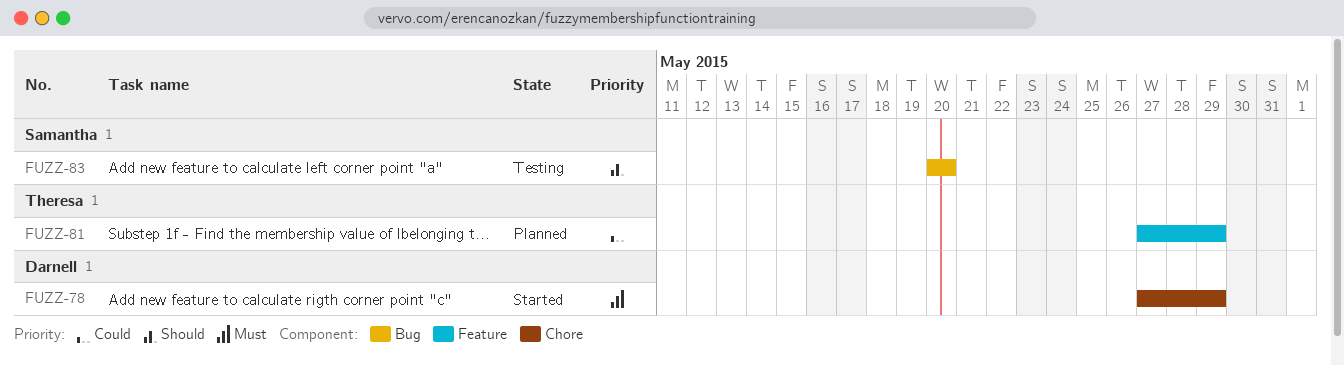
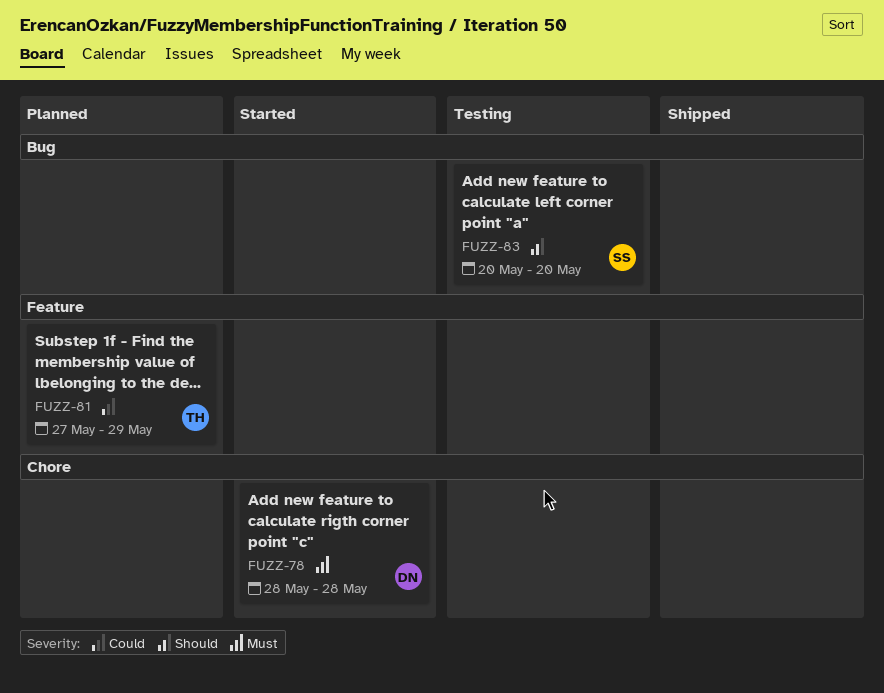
FUZZ-78, start: May 27 -> May 28
FUZZ-78, due: May 29 -> May 28

